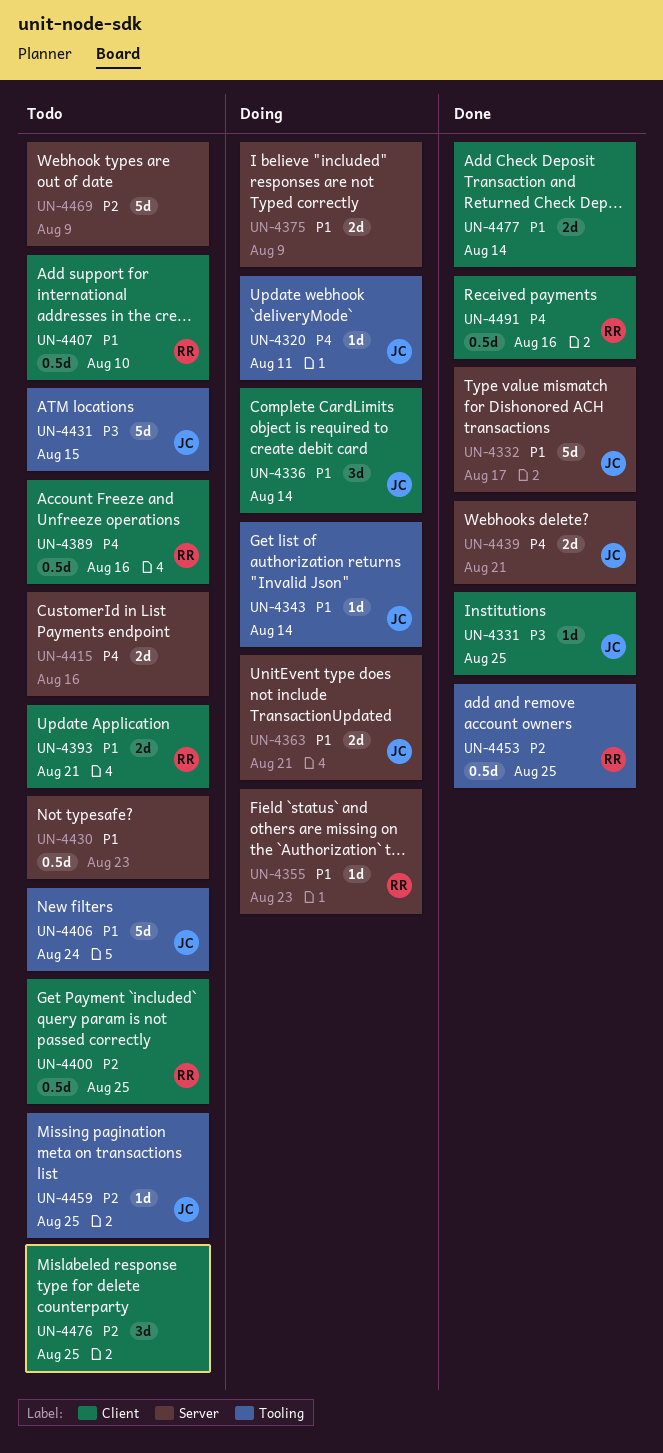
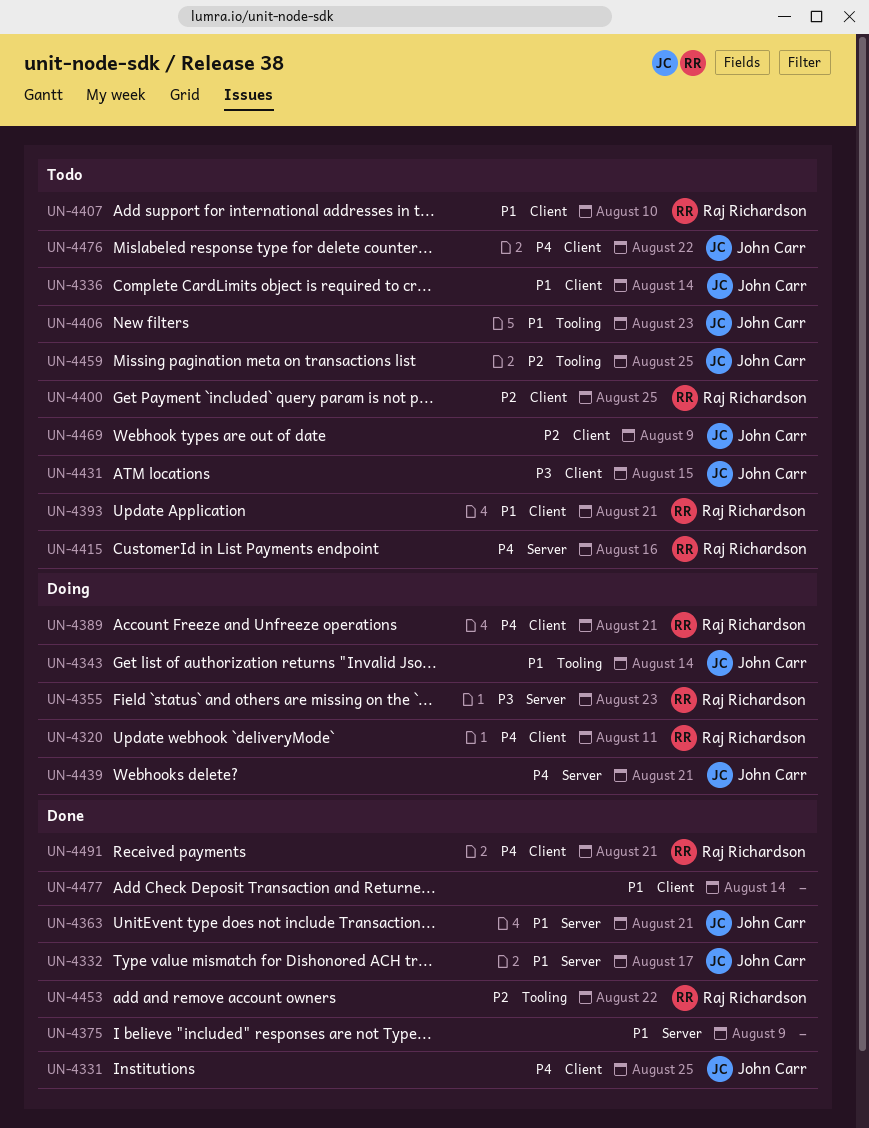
UN-4320, owner: John Carr -> Raj Richardson
UN-4320, label: Tooling -> Client
UN-4331, priority: P3 -> P4
UN-4336, status: Doing -> Todo
UN-4355, priority: P1 -> P3
UN-4363, status: Doing -> Done
UN-4375, status: Doing -> Done
UN-4389, status: Todo -> Doing
UN-4389, due: Aug 16 -> Aug 21
UN-4406, due: Aug 24 -> Aug 23
UN-4415, owner: none -> Raj Richardson
UN-4430: present -> none
UN-4431, label: Tooling -> Client
UN-4439, status: Done -> Doing
UN-4453, due: Aug 25 -> Aug 22
UN-4469, owner: none -> John Carr
UN-4469, label: Server -> Client
UN-4476, owner: none -> John Carr
UN-4476, priority: P2 -> P4
UN-4476, due: Aug 25 -> Aug 22
UN-4491, due: Aug 16 -> Aug 21

